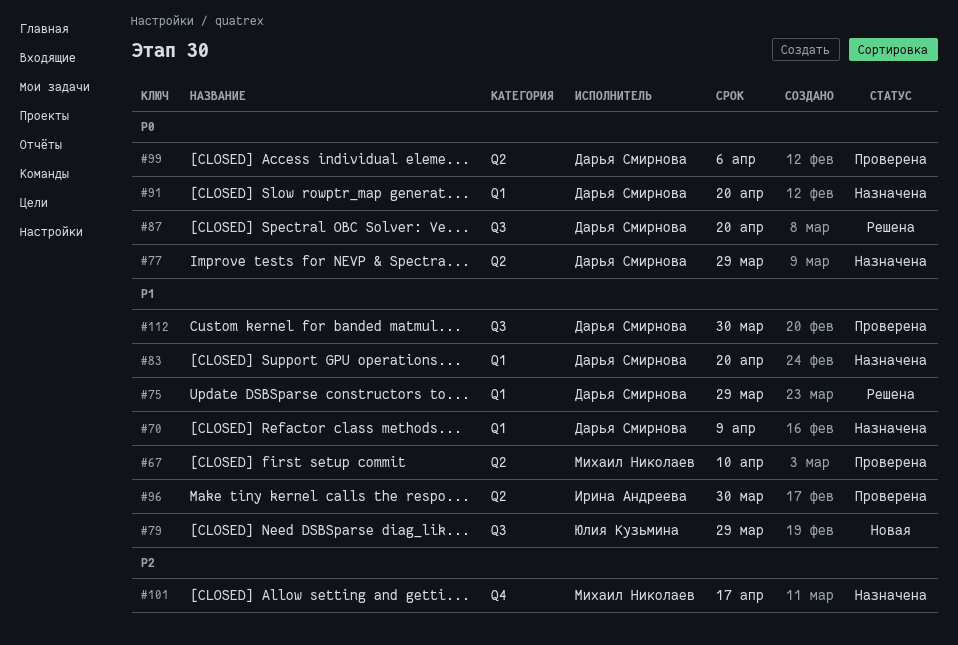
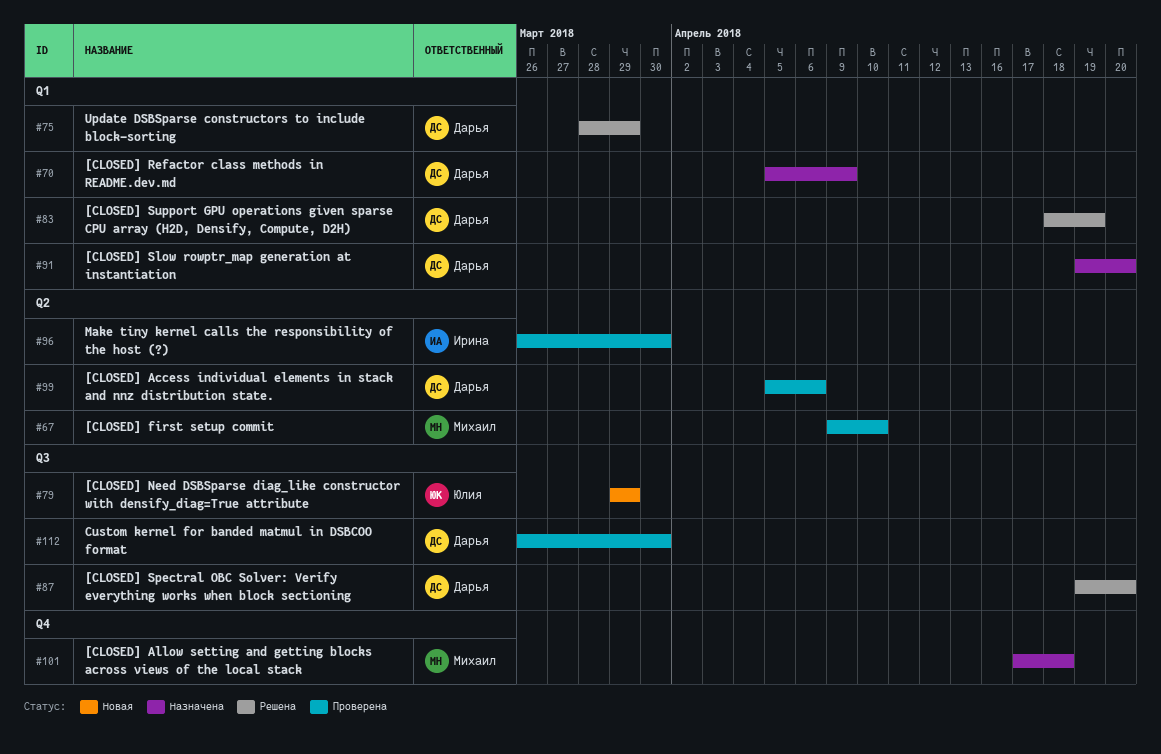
#77: present -> none
#83, status: Назначена -> Решена
#83, due: Apr 20 -> Apr 19
#101, due: Apr 17 -> Apr 18

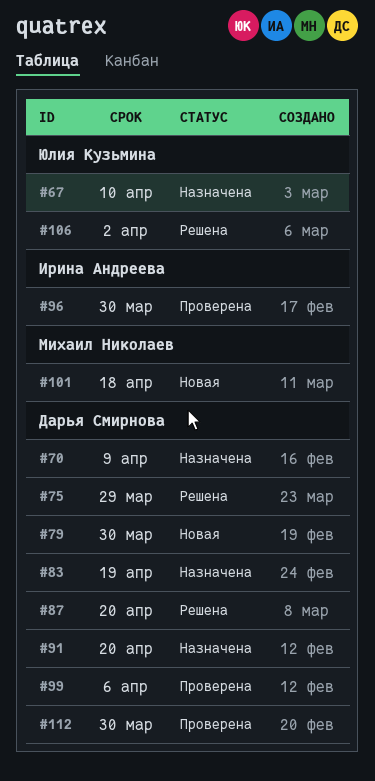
#67, status: Проверена -> Назначена
#67, owner: Михаил Николаев -> Юлия Кузьмина
#79, owner: Юлия Кузьмина -> Дарья Смирнова
#79, due: Mar 29 -> Mar 30
#83, status: Решена -> Назначена
#101, status: Назначена -> Новая
#106: none -> present

